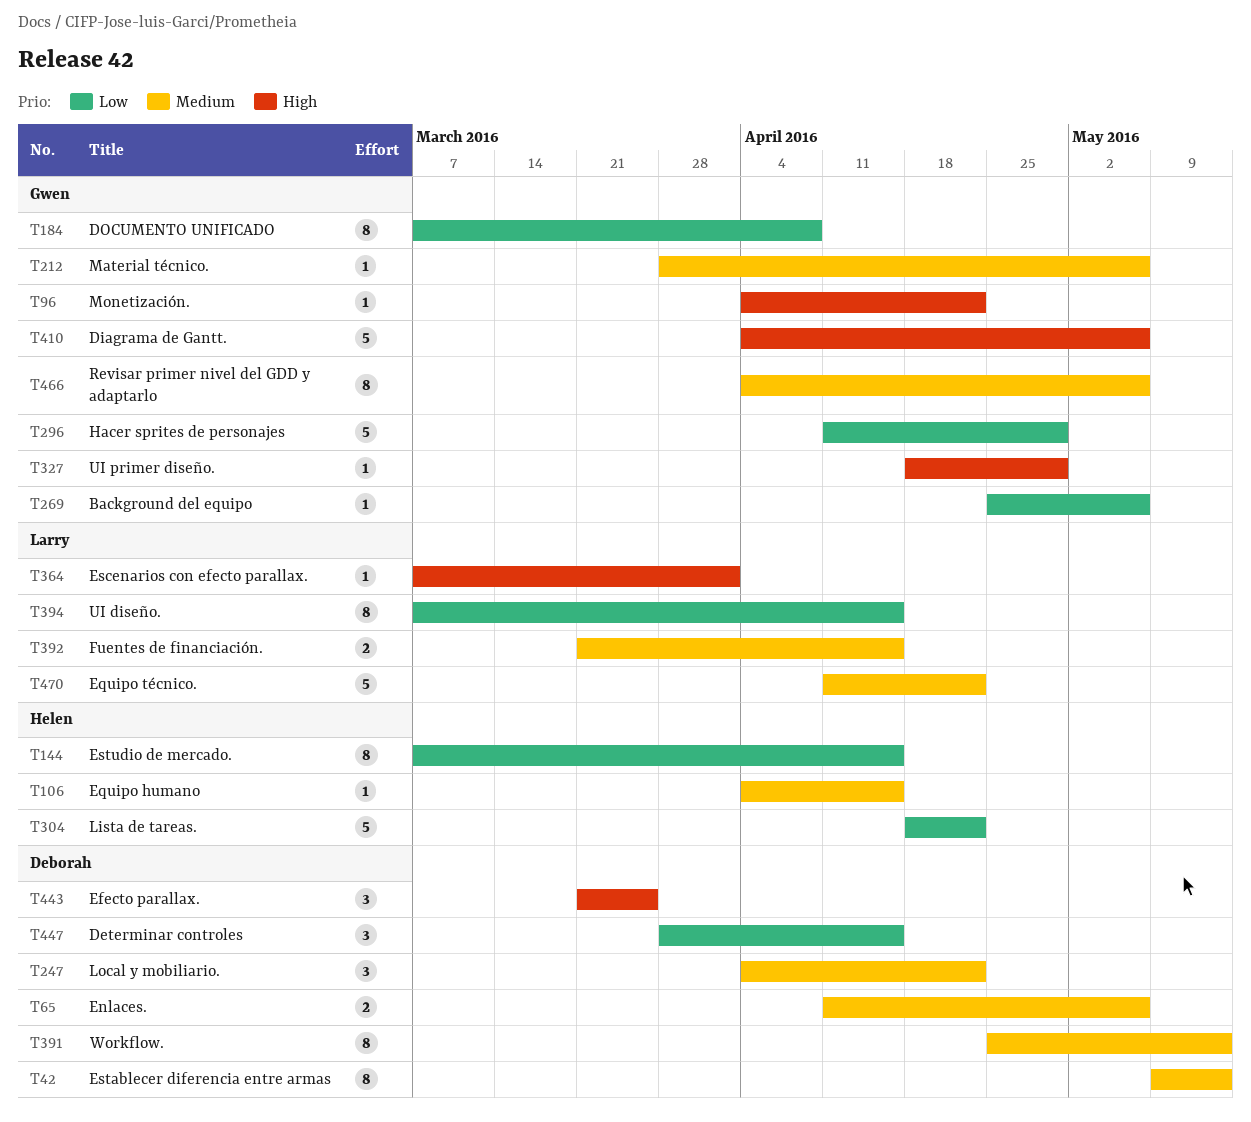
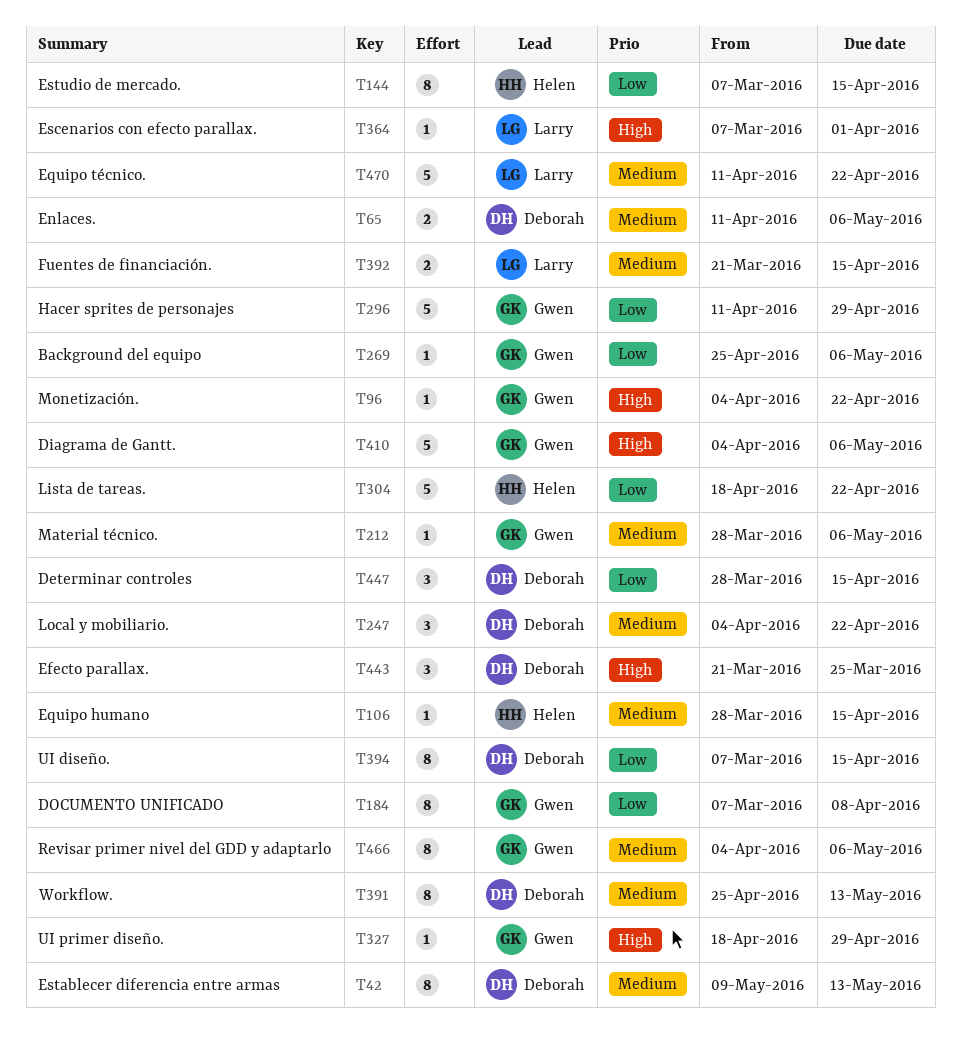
T106, start: Apr 4 -> Mar 28
T394, owner: Larry -> Deborah

